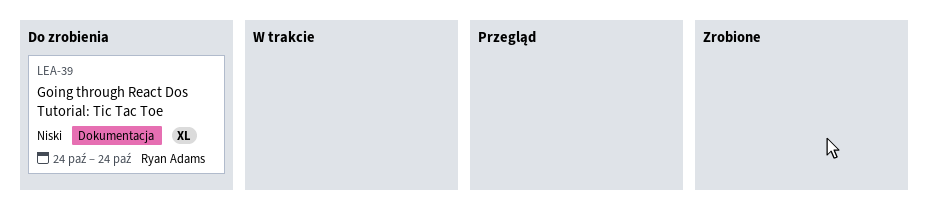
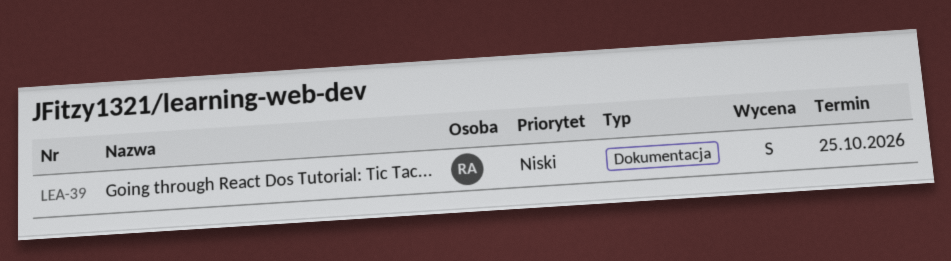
LEA-39, estimate: XL -> S
LEA-39, due: Oct 24 -> Oct 25

